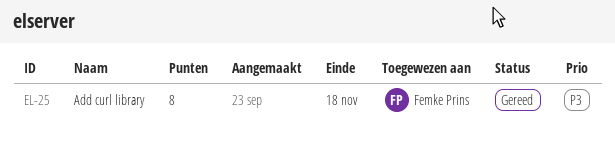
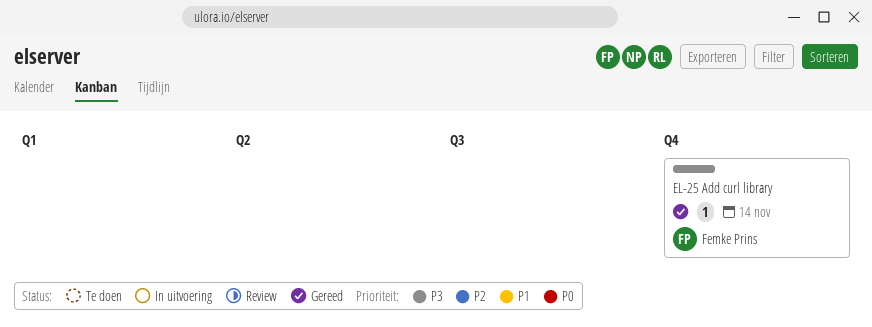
EL-25, estimate: 8 -> 1
EL-25, due: Nov 18 -> Nov 14

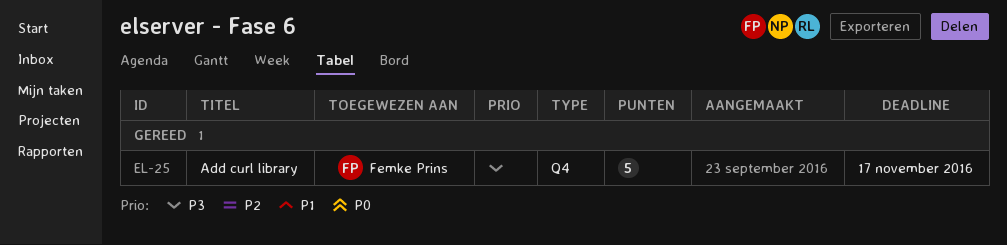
EL-25, estimate: 1 -> 5
EL-25, due: Nov 14 -> Nov 17

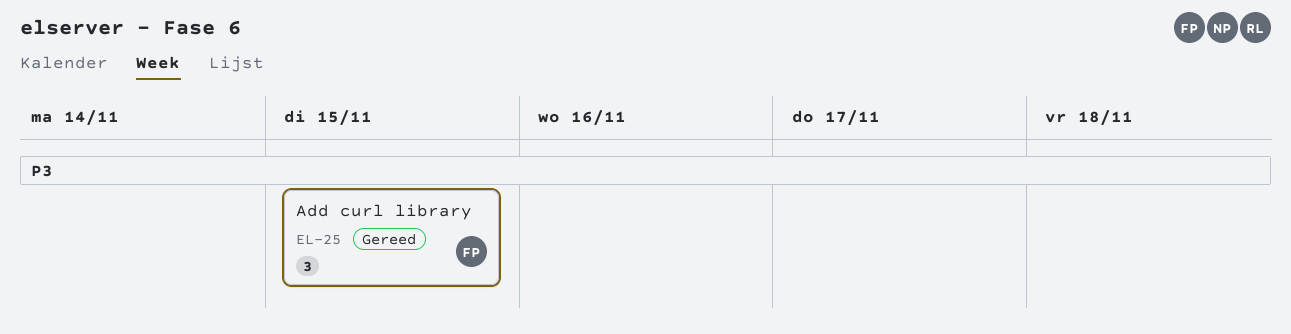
EL-25, estimate: 5 -> 3
EL-25, due: Nov 17 -> Nov 15

